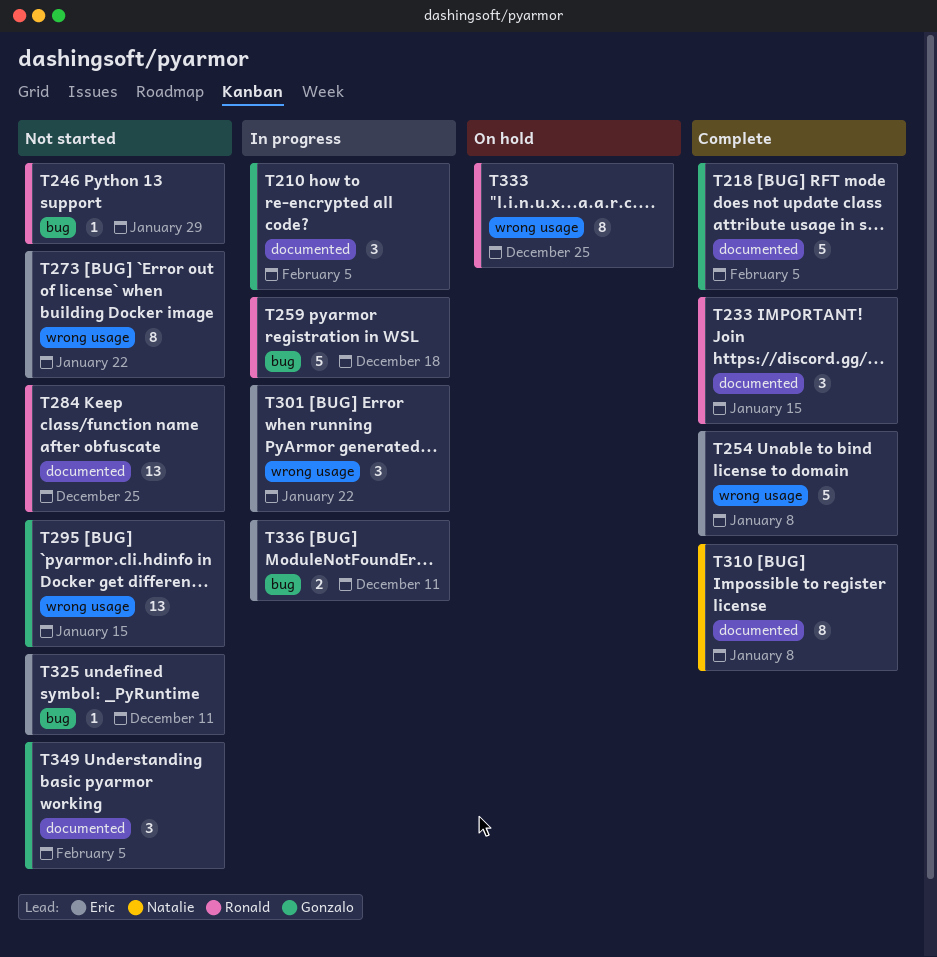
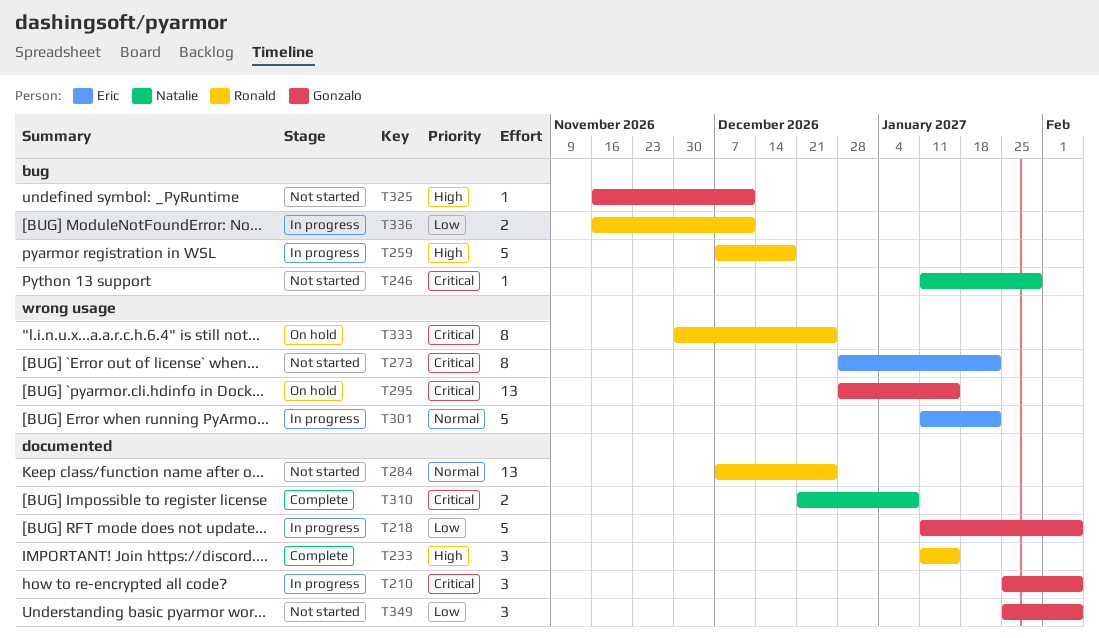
T218, status: Complete -> In progress
T246, owner: Ronald -> Natalie
T254: present -> none
T295, status: Not started -> On hold
T301, estimate: 3 -> 5
T310, estimate: 8 -> 2
T325, owner: Eric -> Gonzalo
T336, owner: Eric -> Ronald

